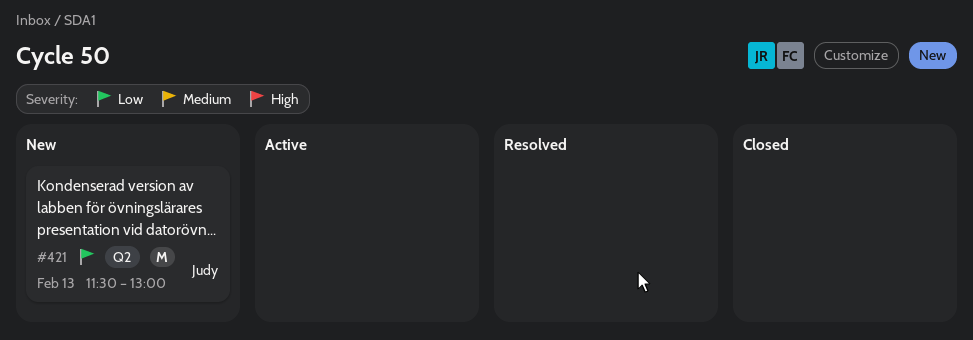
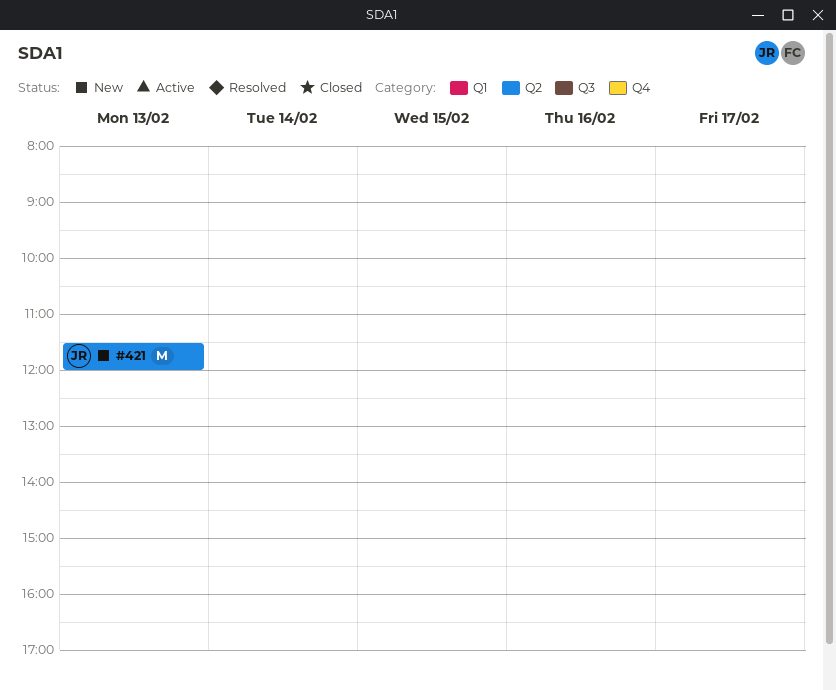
#421, ends: 13:00 -> 12:00

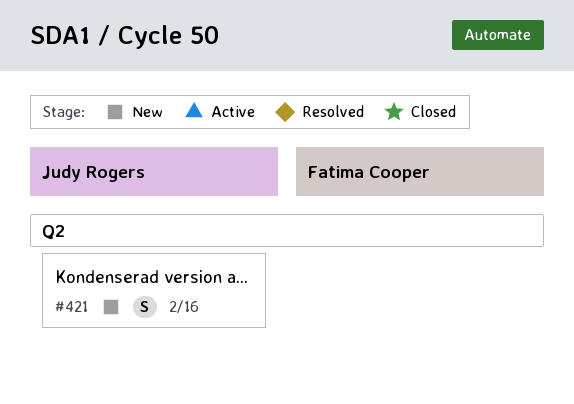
#421, estimate: M -> S
#421, day: Feb 13 -> Feb 16

